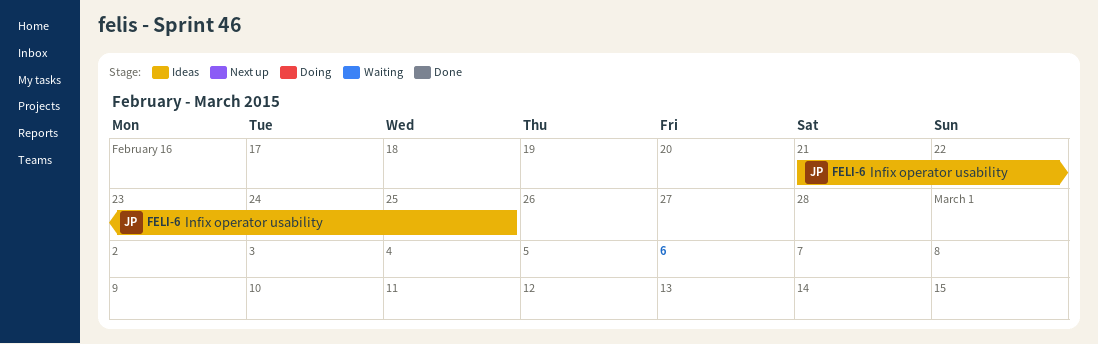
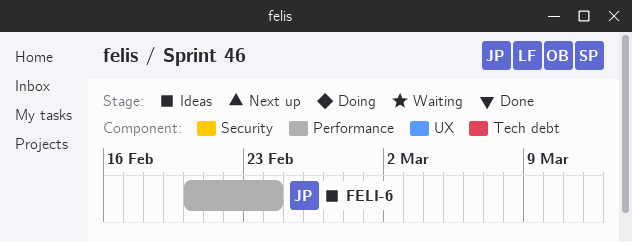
FELI-6, start: Feb 21 -> Feb 20
FELI-6, due: Feb 25 -> Feb 24

